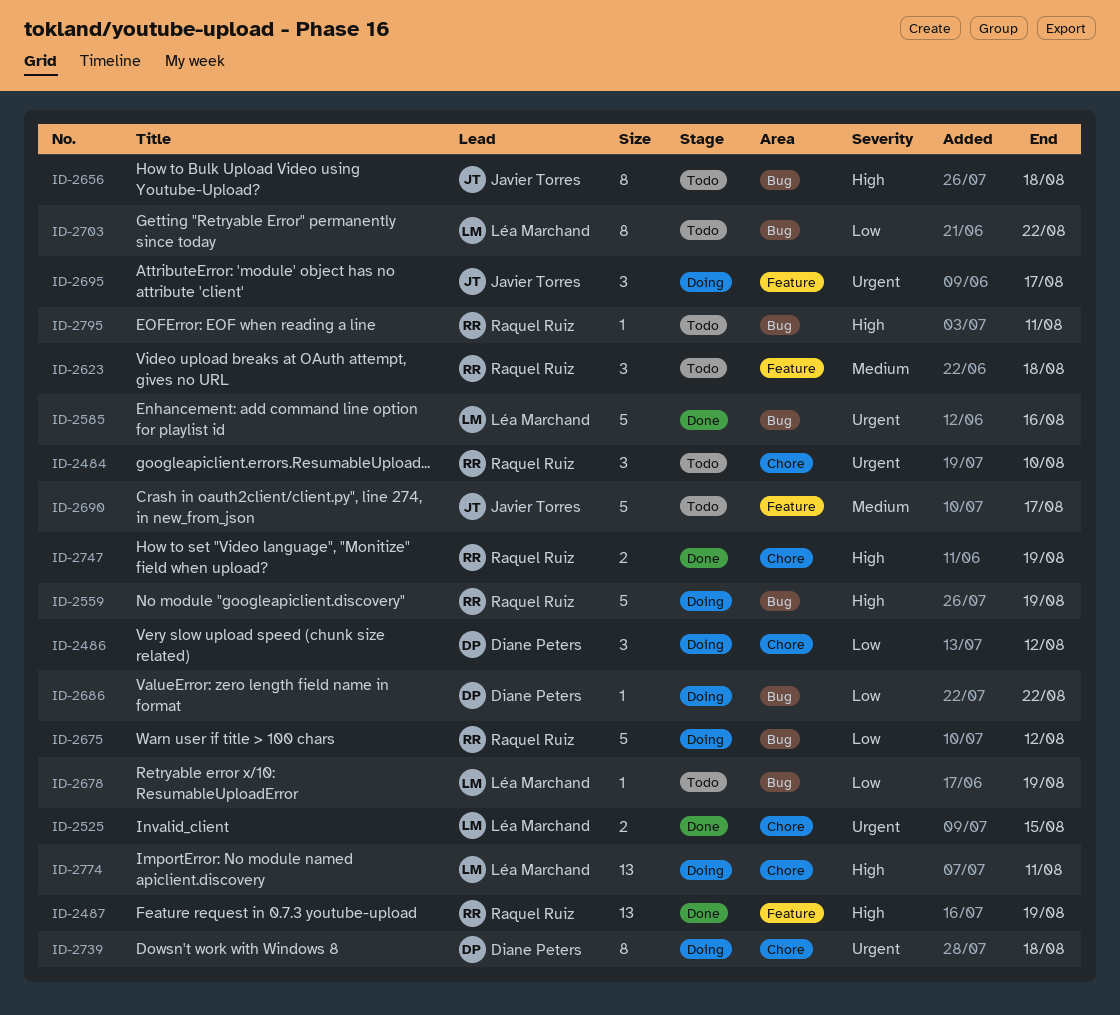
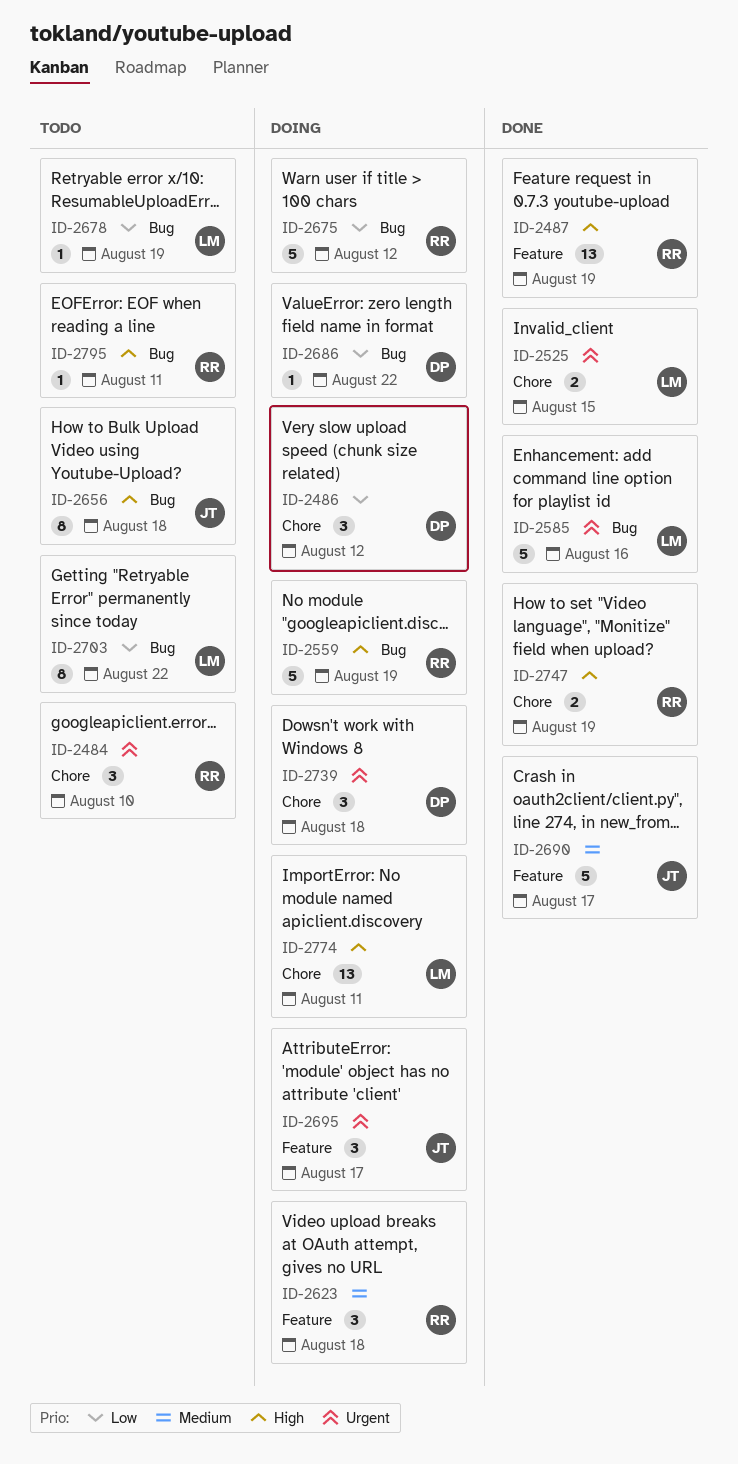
ID-2623, status: Todo -> Doing
ID-2690, status: Todo -> Done
ID-2739, estimate: 8 -> 3

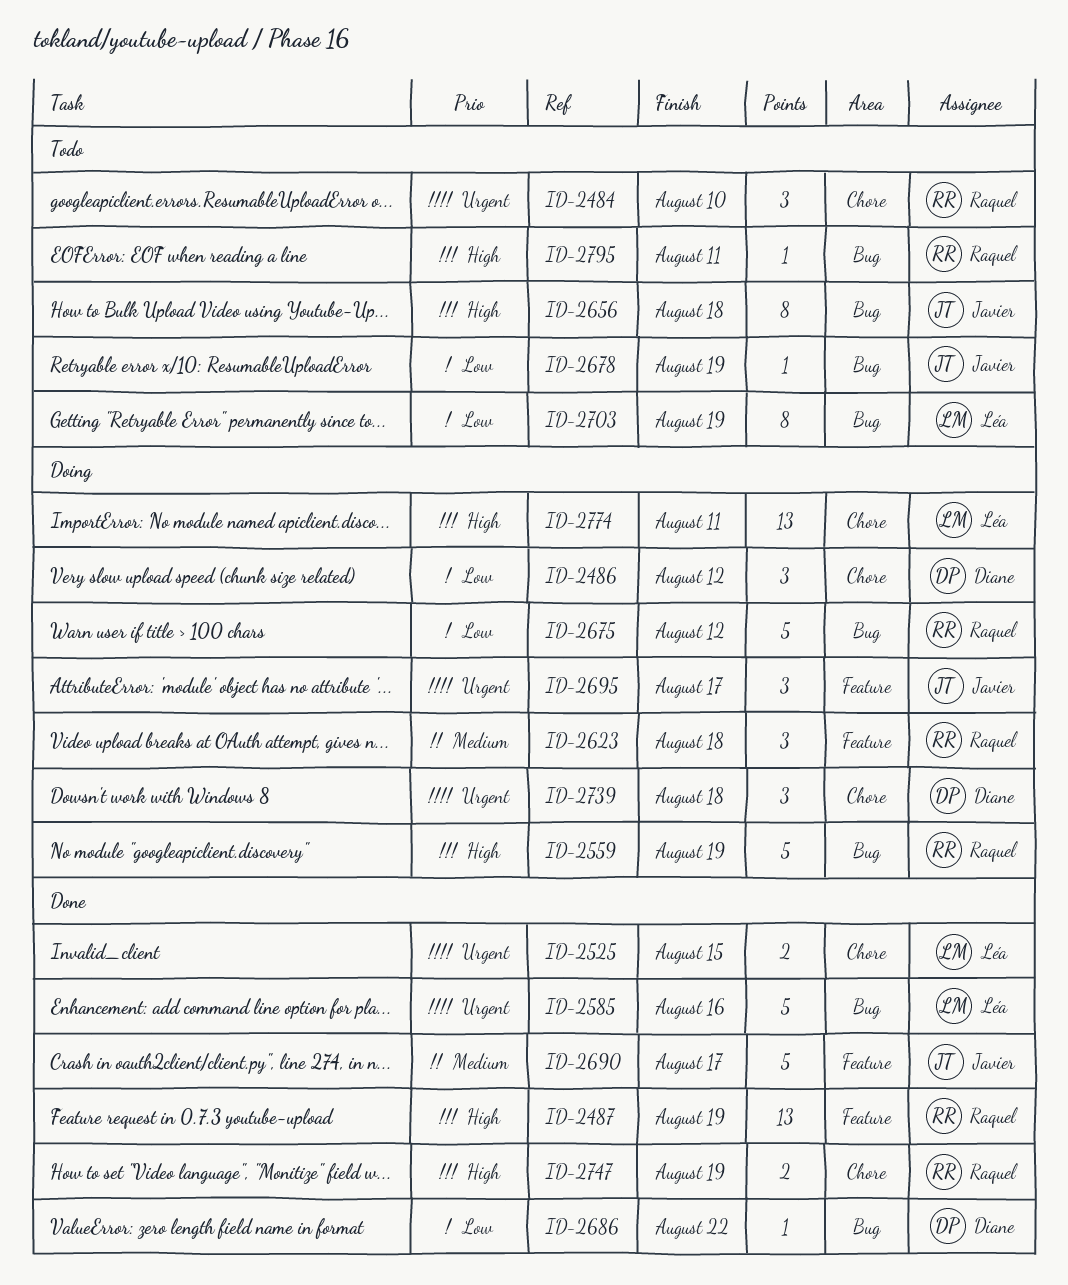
ID-2678, owner: Léa -> Javier
ID-2686, status: Doing -> Done
ID-2703, due: Aug 22 -> Aug 19

